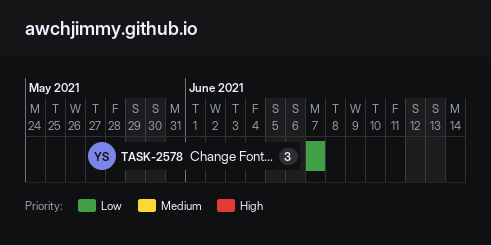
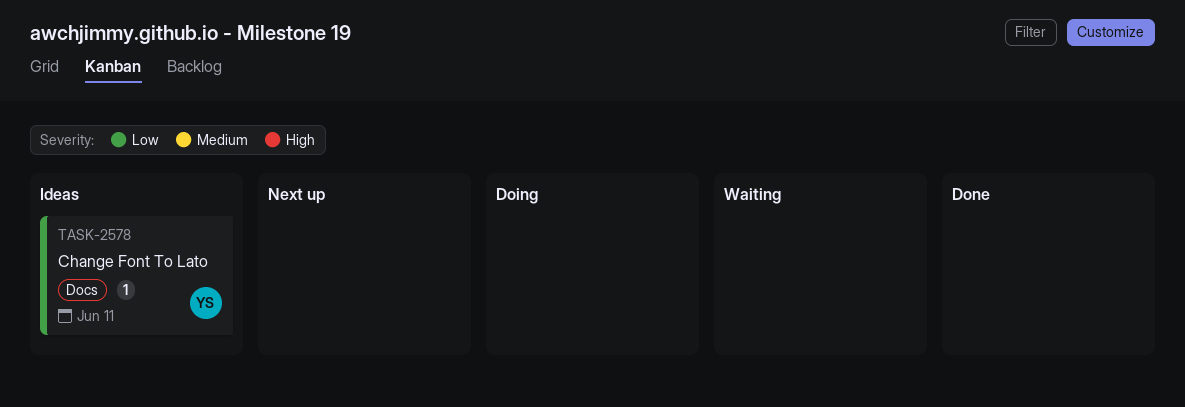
TASK-2578, estimate: 3 -> 1
TASK-2578, due: Jun 7 -> Jun 11

